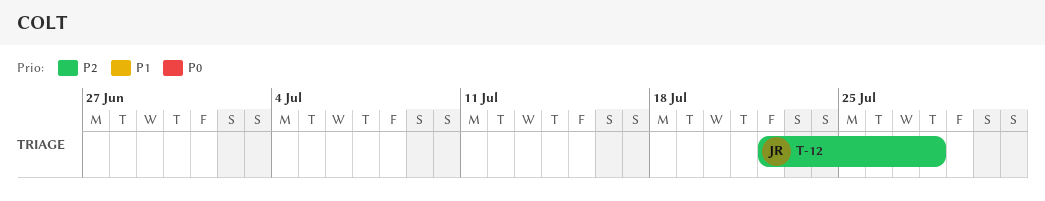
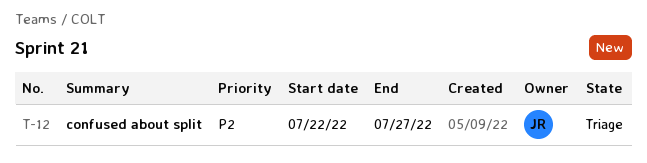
T-12, due: Jul 28 -> Jul 27

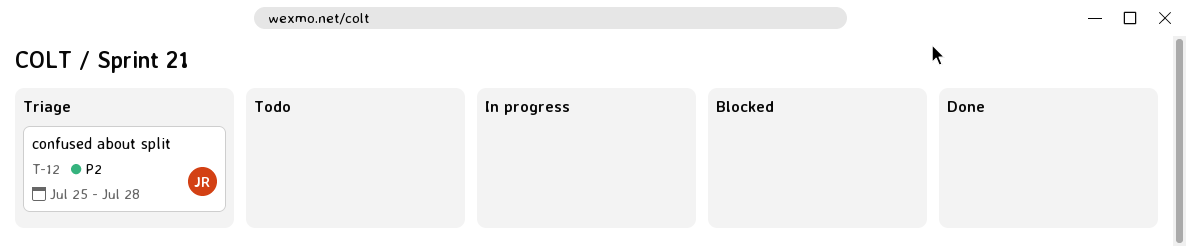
T-12, start: Jul 22 -> Jul 25
T-12, due: Jul 27 -> Jul 28

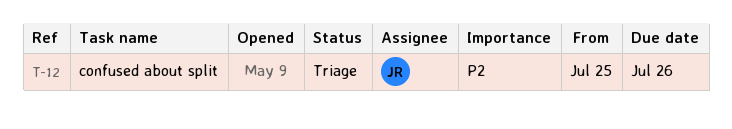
T-12, due: Jul 28 -> Jul 26

